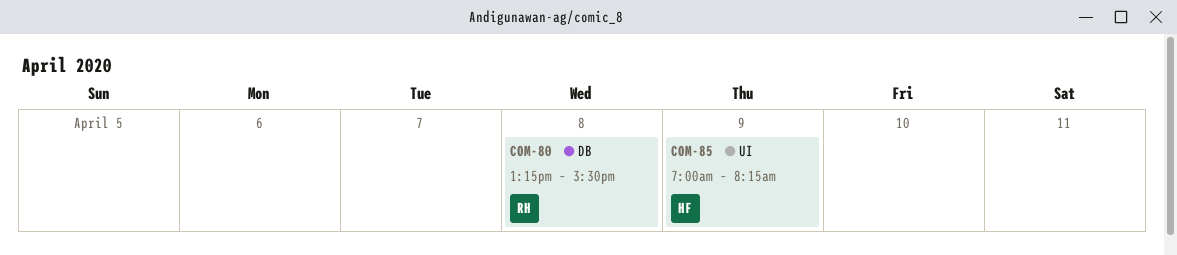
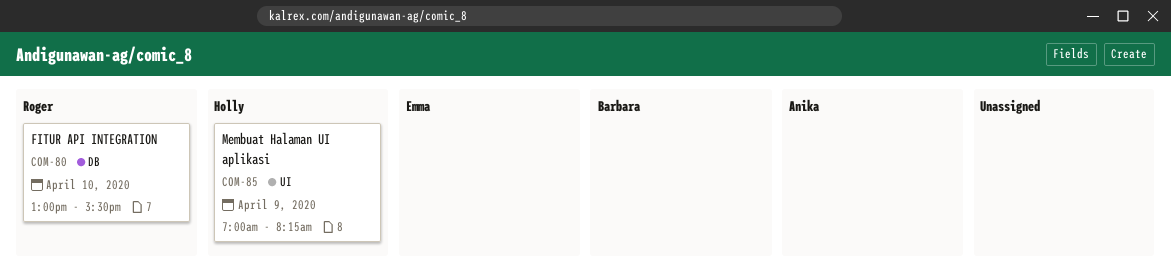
COM-80, day: Apr 8 -> Apr 10
COM-80, begins: 13:15 -> 13:00

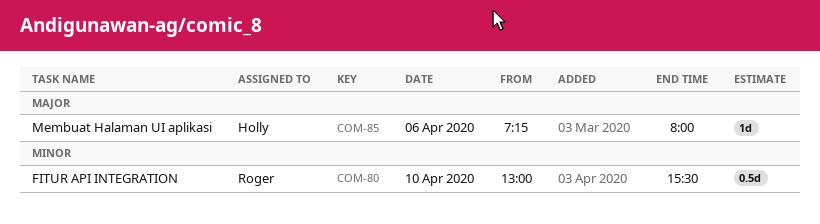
COM-85, day: Apr 9 -> Apr 6
COM-85, begins: 07:00 -> 07:15
COM-85, ends: 08:15 -> 08:00

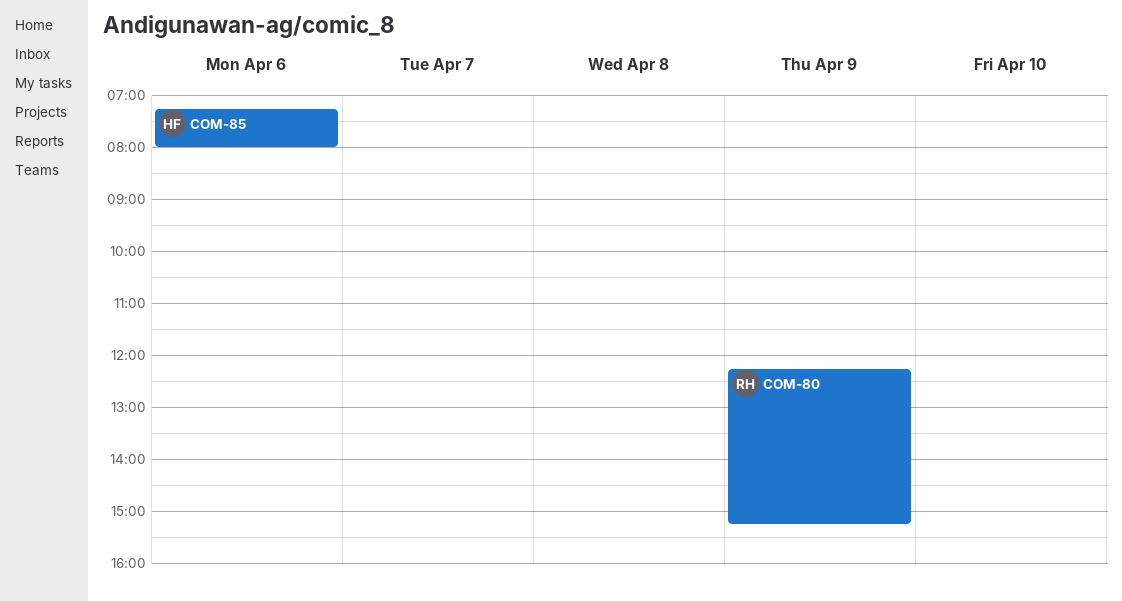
COM-80, day: Apr 10 -> Apr 9
COM-80, begins: 13:00 -> 12:15
COM-80, ends: 15:30 -> 15:15

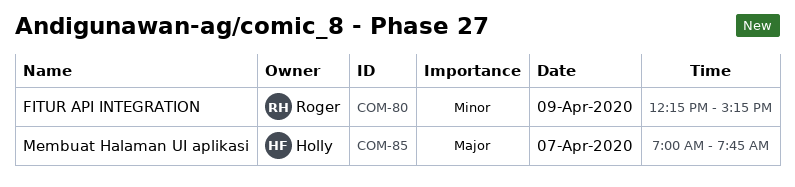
COM-85, day: Apr 6 -> Apr 7
COM-85, begins: 07:15 -> 07:00
COM-85, ends: 08:00 -> 07:45

